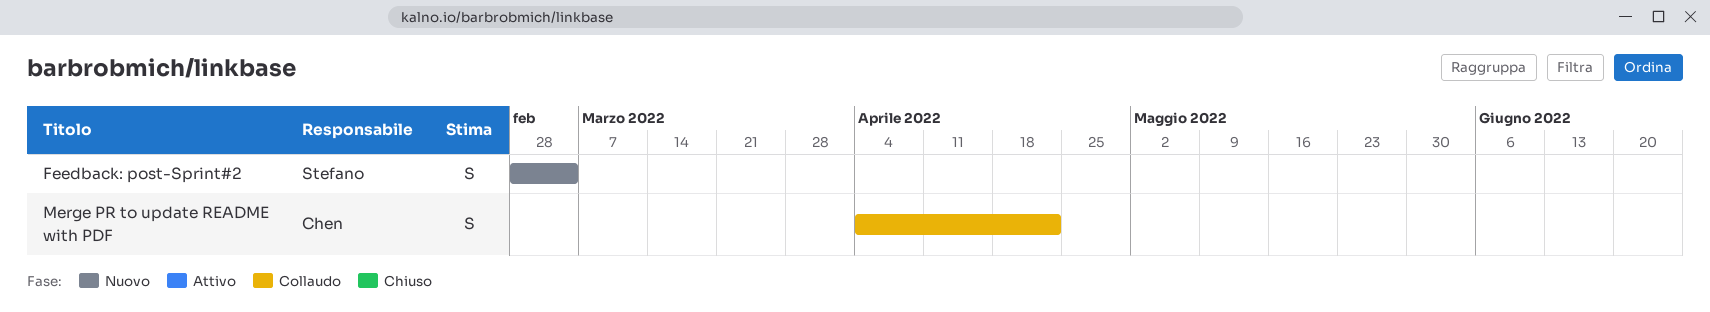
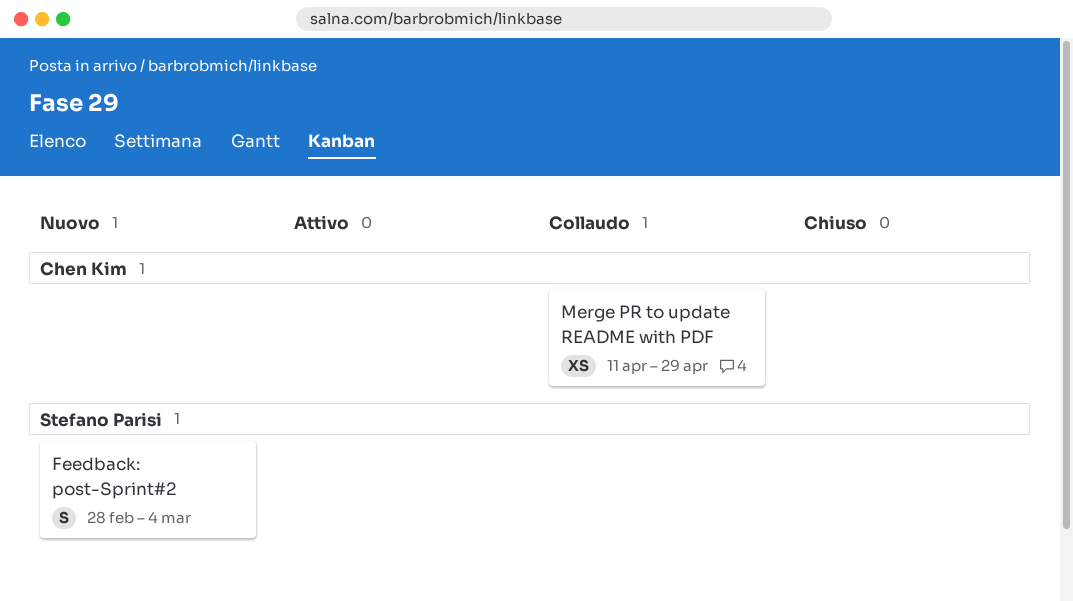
Merge PR to update README with PDF, estimate: S -> XS
Merge PR to update README with PDF, start: Apr 4 -> Apr 11
Merge PR to update README with PDF, due: Apr 22 -> Apr 29

